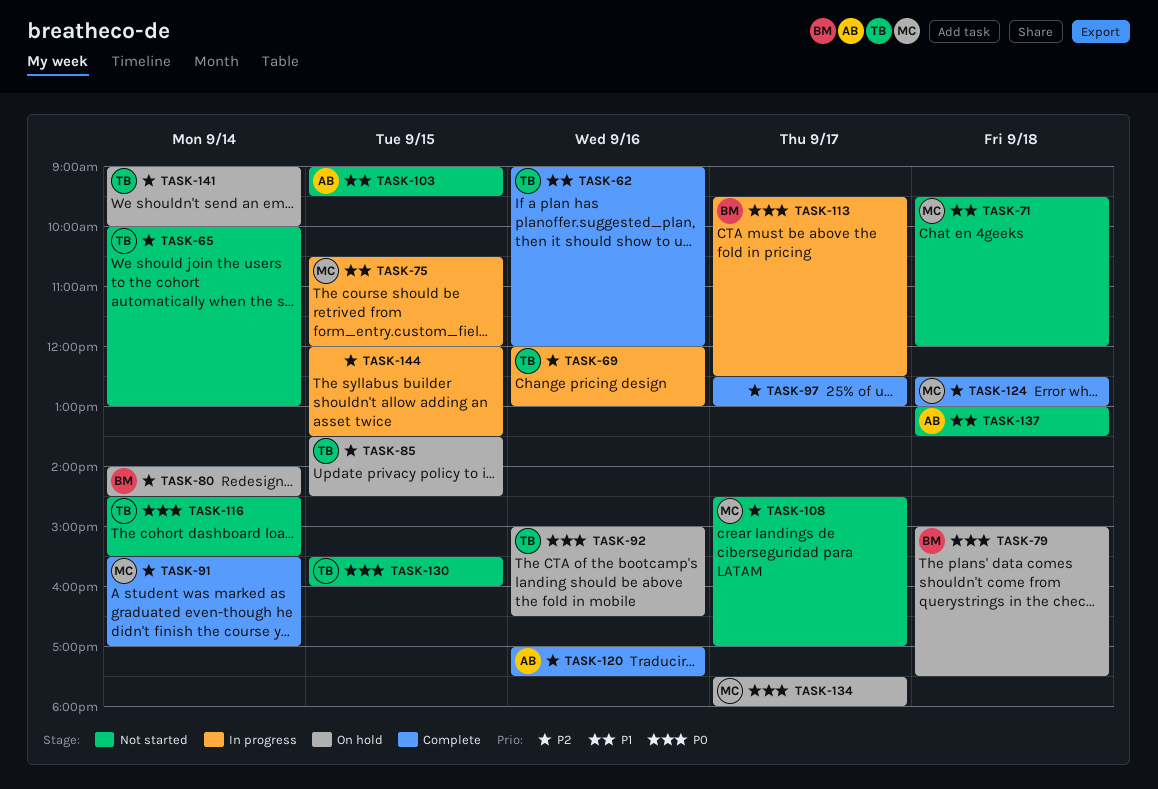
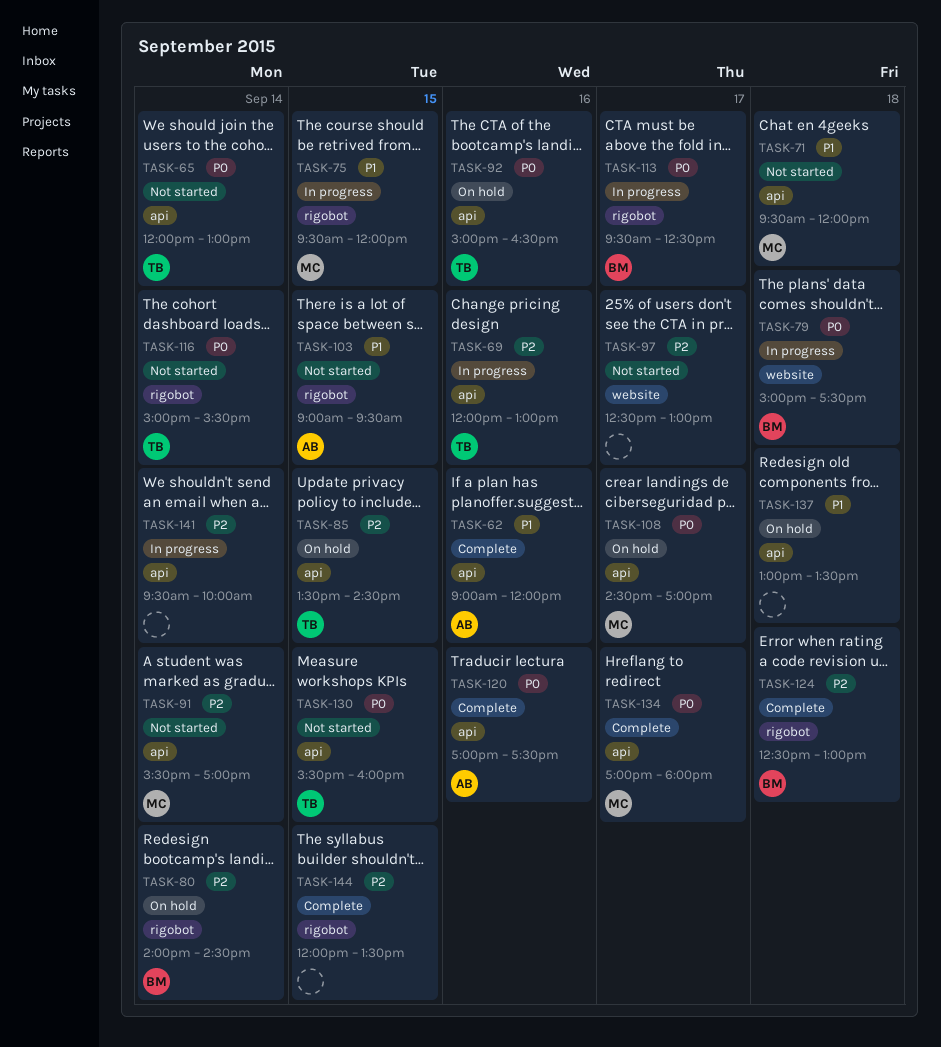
TASK-62, owner: TB -> AB
TASK-65, priority: P2 -> P0
TASK-65, begins: 10:00 -> 12:00
TASK-75, begins: 10:30 -> 09:30
TASK-79, status: On hold -> In progress
TASK-91, status: Complete -> Not started
TASK-97, status: Complete -> Not started
TASK-108, status: Not started -> On hold
TASK-108, priority: P2 -> P0
TASK-116, begins: 14:30 -> 15:00
TASK-120, priority: P2 -> P0
TASK-124, owner: MC -> BM
TASK-134, status: On hold -> Complete
TASK-134, begins: 17:30 -> 17:00
TASK-137, status: Not started -> On hold
TASK-137, owner: AB -> none
TASK-141, status: On hold -> In progress
TASK-141, owner: TB -> none
TASK-141, begins: 09:00 -> 09:30
TASK-144, status: In progress -> Complete

